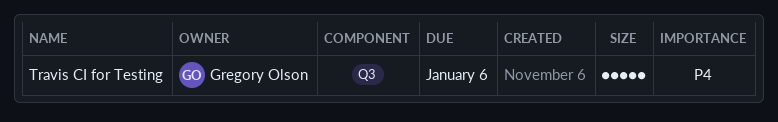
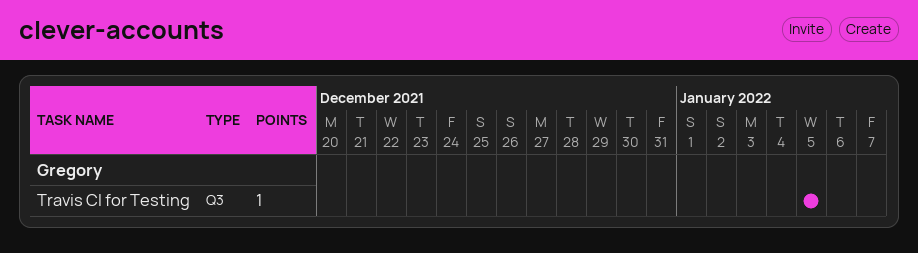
Travis CI for Testing, estimate: 5 -> 1
Travis CI for Testing, due: Jan 6 -> Jan 5

